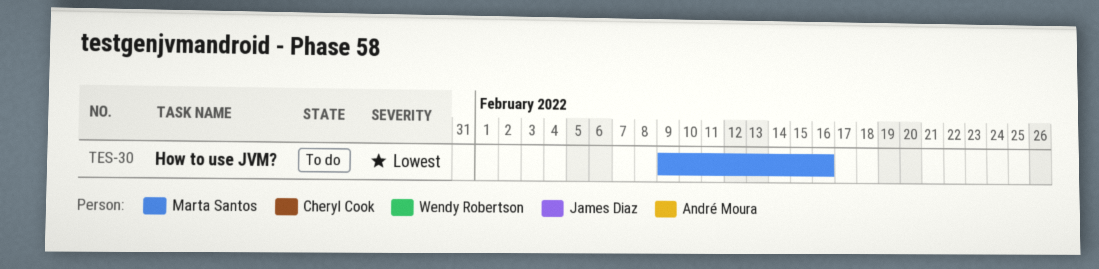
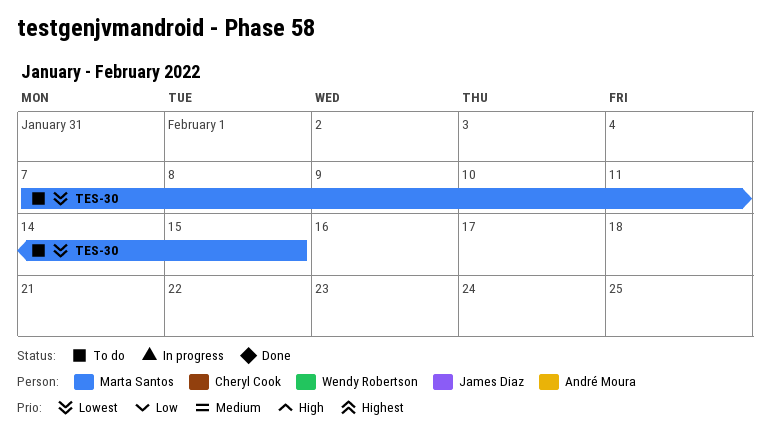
TES-30, start: Feb 9 -> Feb 7
TES-30, due: Feb 16 -> Feb 15

